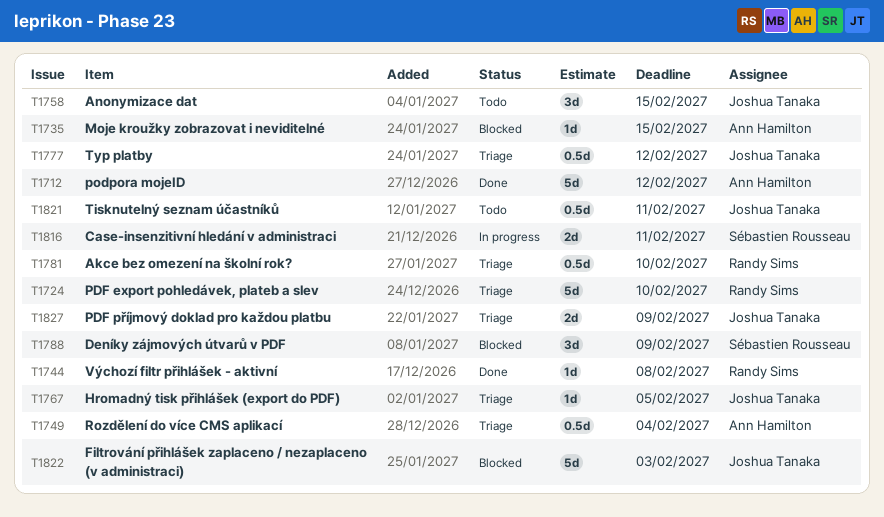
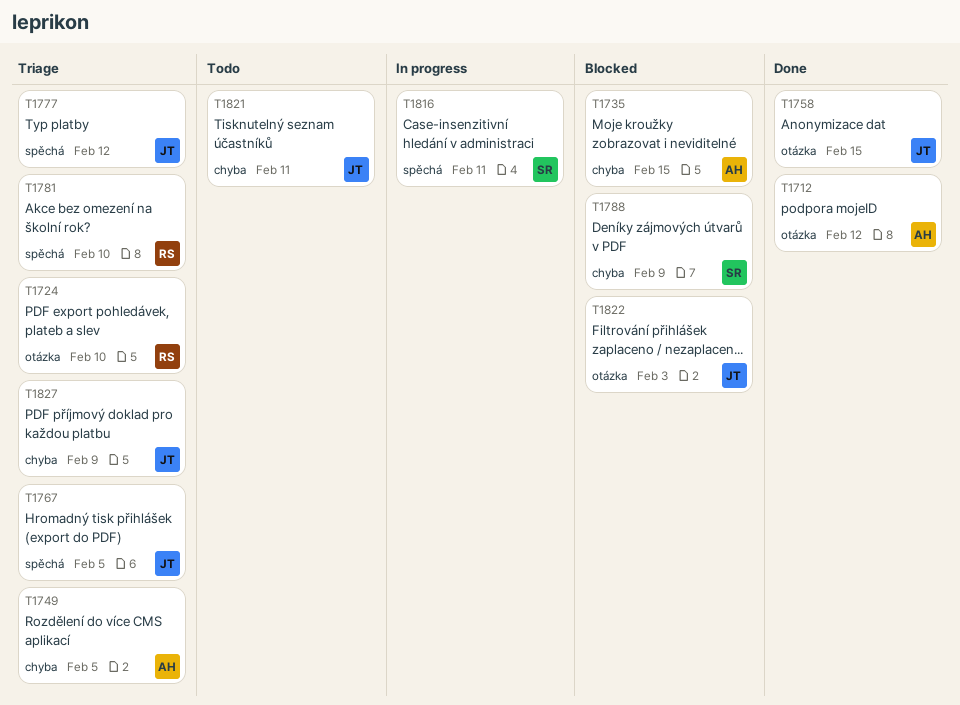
T1744: present -> none
T1749, due: Feb 4 -> Feb 5
T1758, status: Todo -> Done

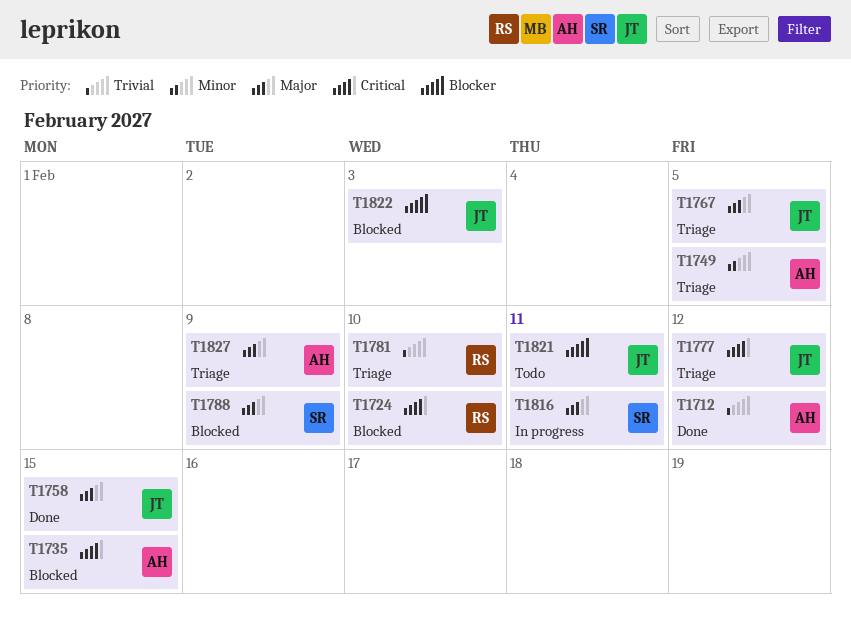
T1724, status: Triage -> Blocked
T1827, owner: JT -> AH

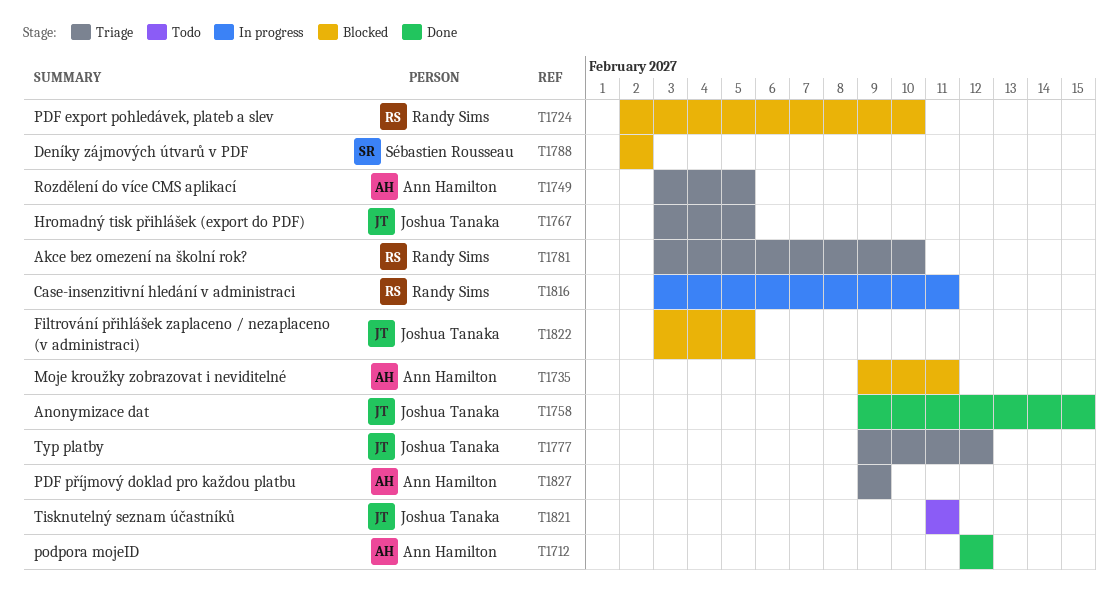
T1735, due: Feb 15 -> Feb 11
T1788, due: Feb 9 -> Feb 2
T1816, owner: Sébastien Rousseau -> Randy Sims
T1822, due: Feb 3 -> Feb 5

